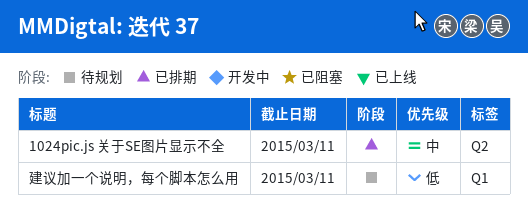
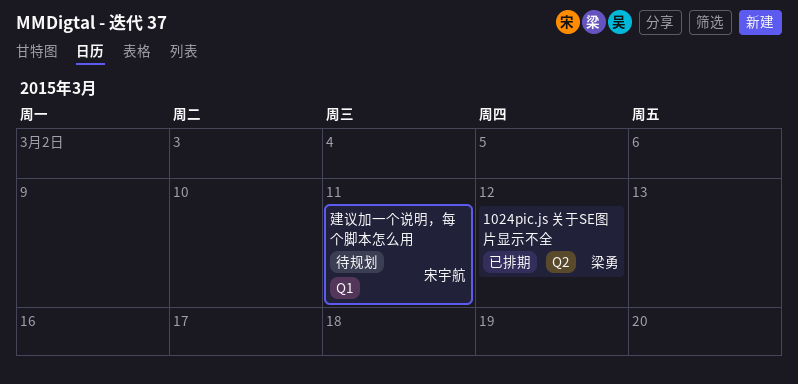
1024pic.js 关于SE图片显示不全, due: Mar 11 -> Mar 12

